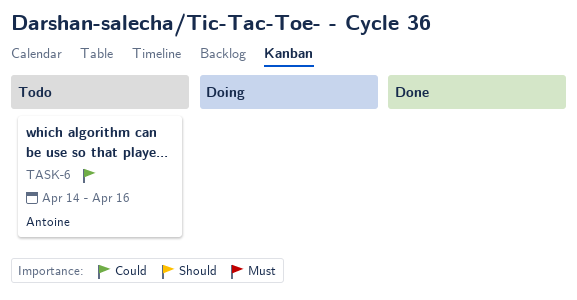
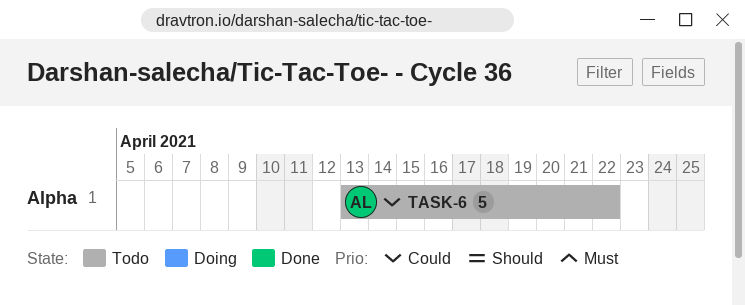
TASK-6, start: Apr 14 -> Apr 13
TASK-6, due: Apr 16 -> Apr 22

